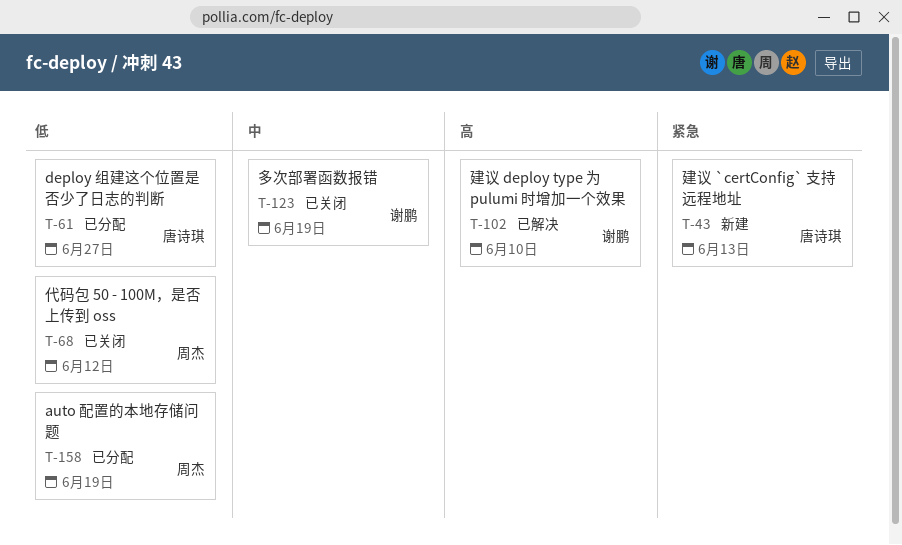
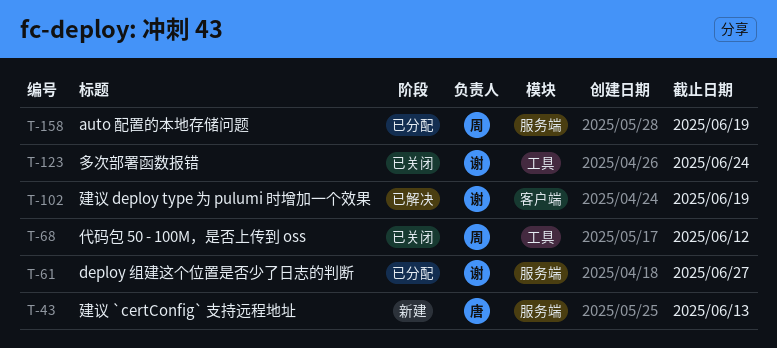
T-61, owner: 唐诗琪 -> 谢鹏
T-102, due: Jun 10 -> Jun 19
T-123, due: Jun 19 -> Jun 24

